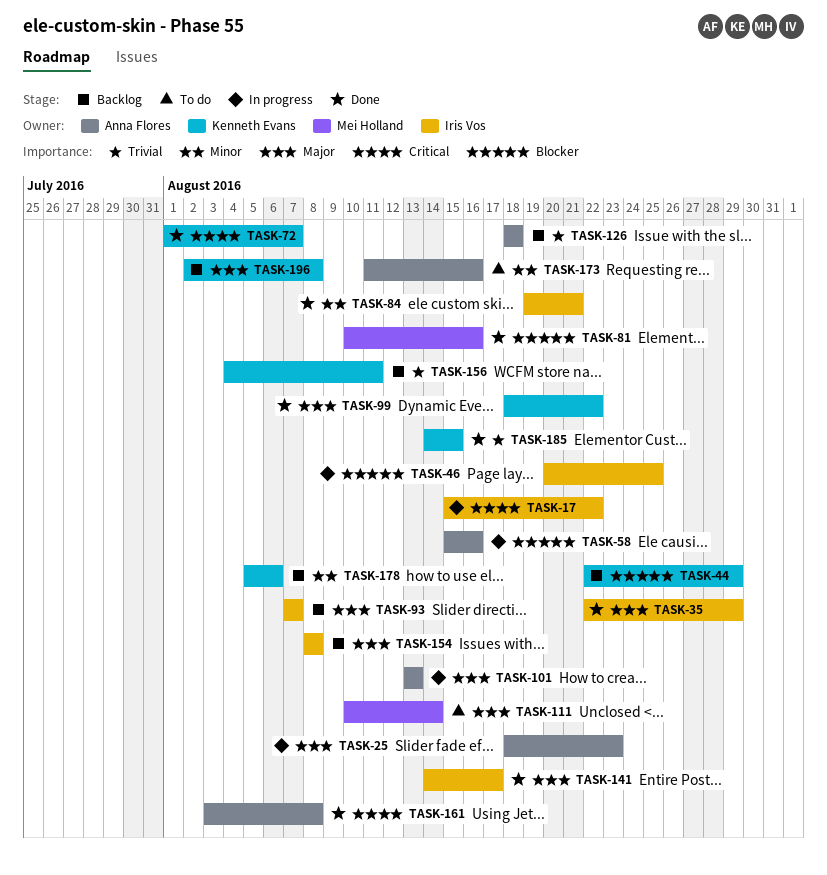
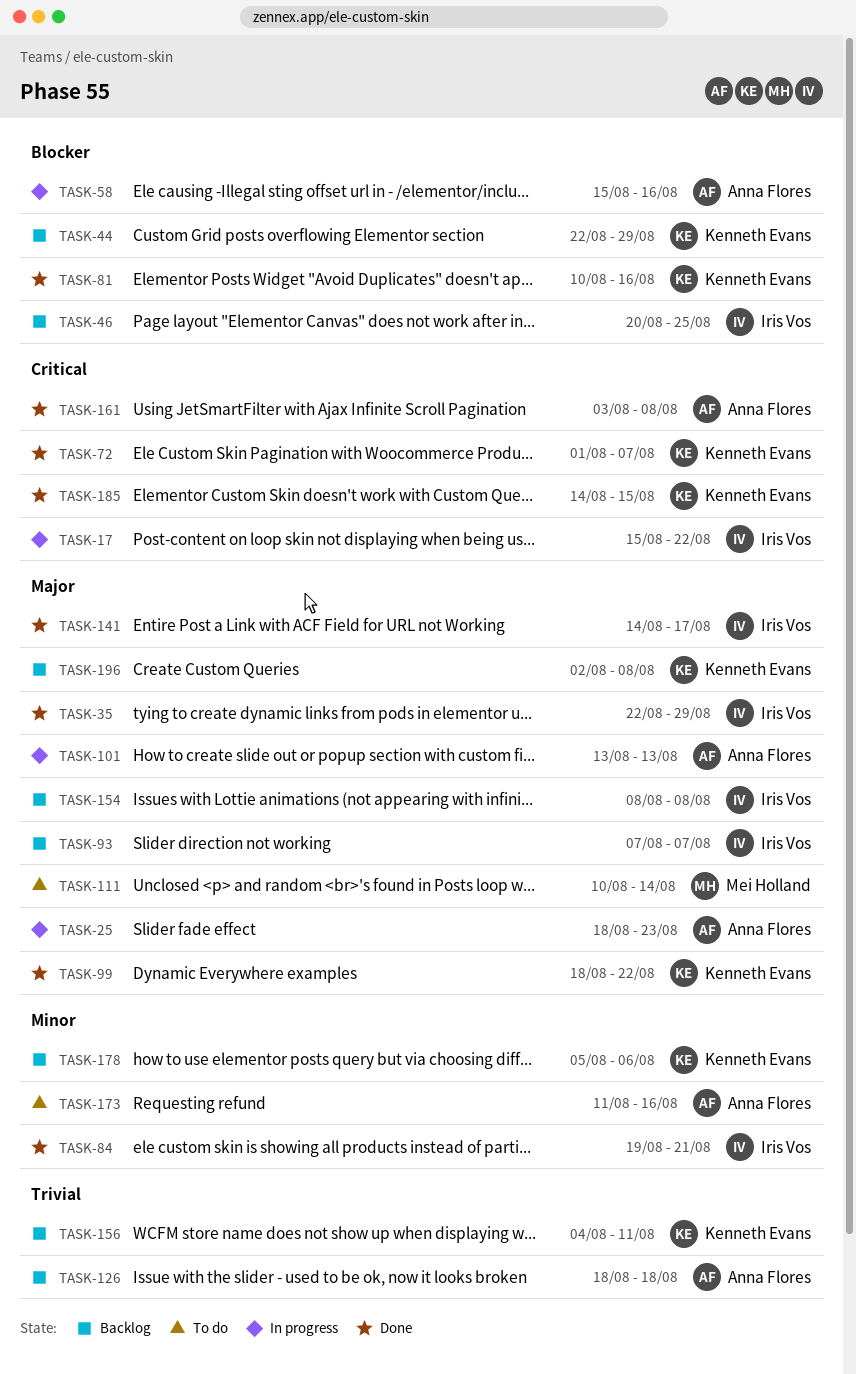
TASK-46, status: In progress -> Backlog
TASK-81, owner: Mei Holland -> Kenneth Evans
TASK-185, priority: Trivial -> Critical

